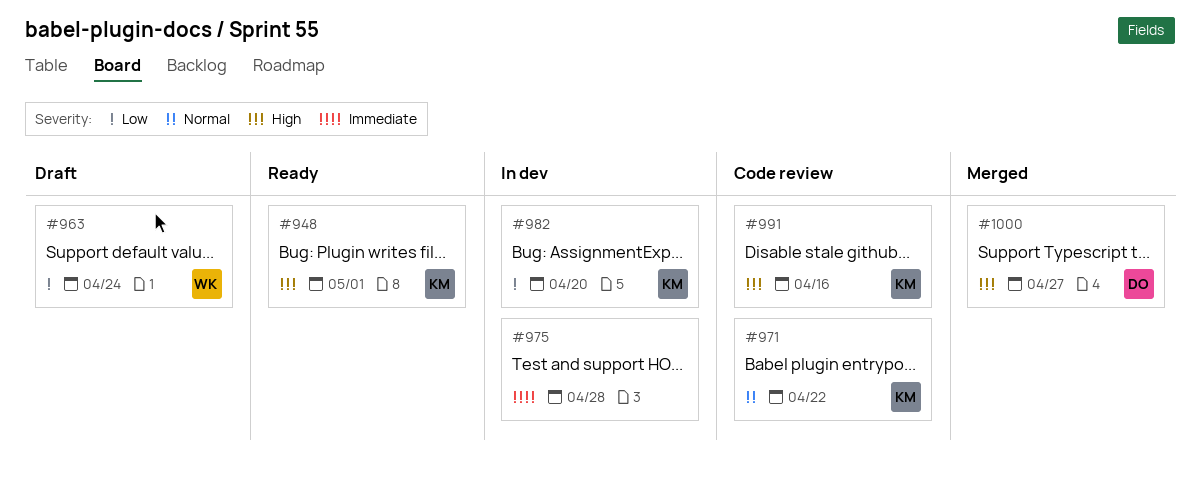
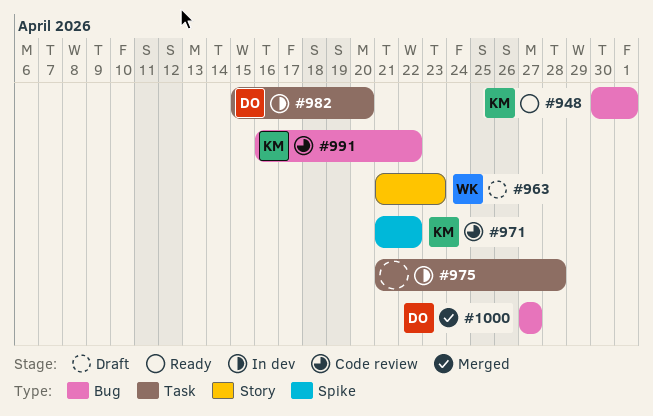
#963, due: Apr 24 -> Apr 23
#982, owner: KM -> DO
#991, due: Apr 16 -> Apr 22

